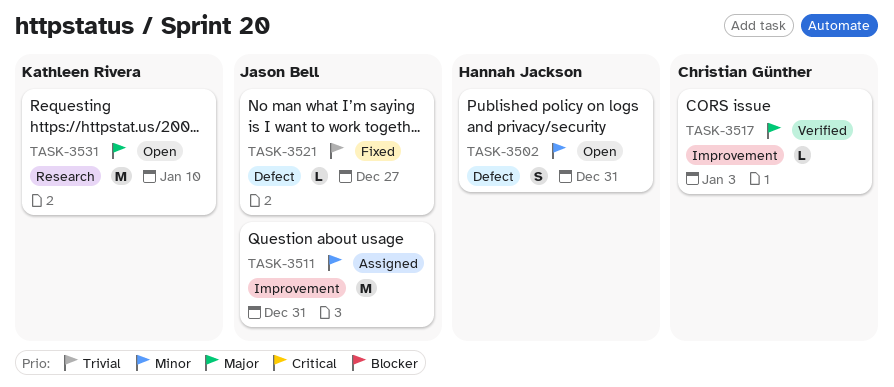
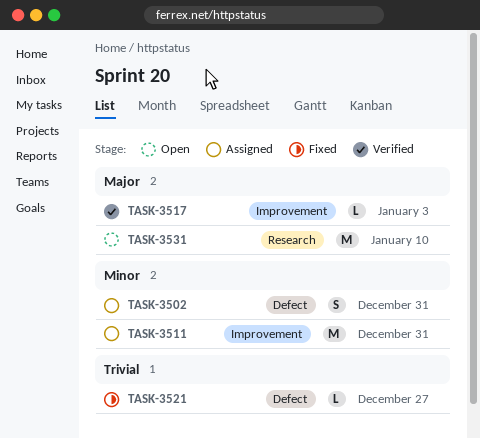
TASK-3502, status: Open -> Assigned

